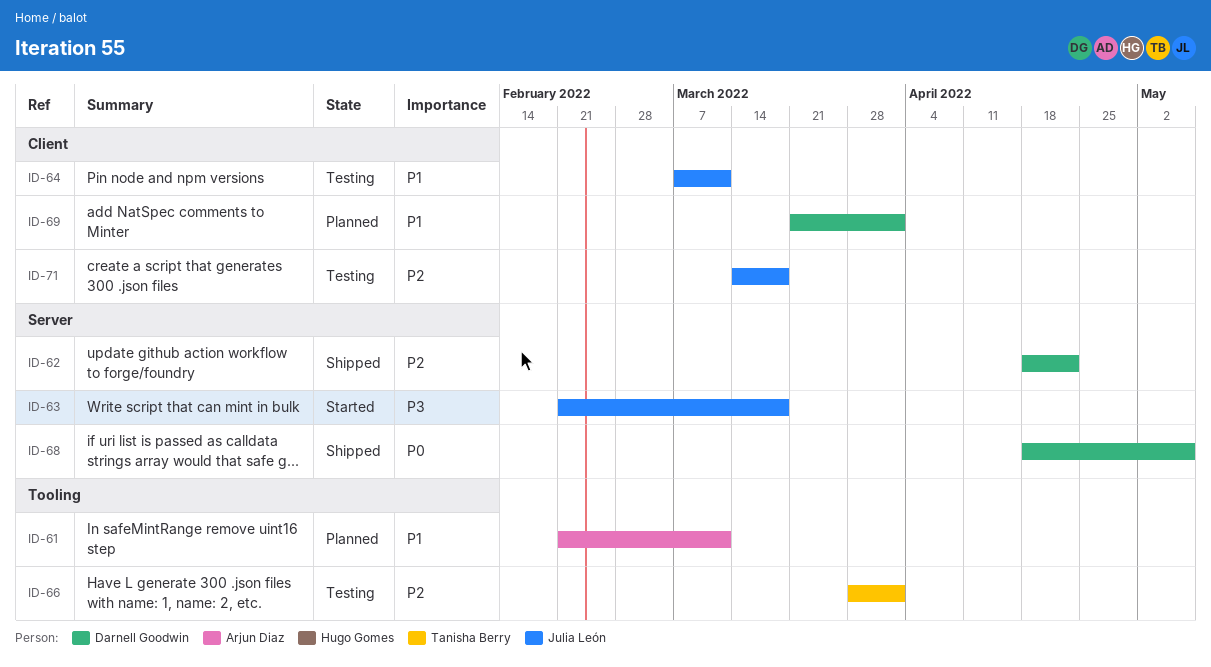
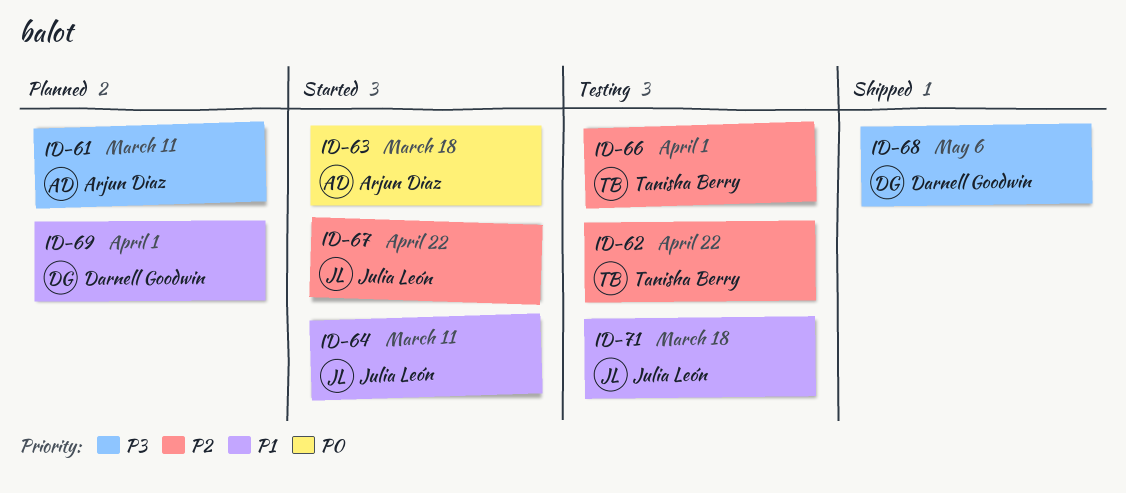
ID-61, priority: P1 -> P3
ID-62, status: Shipped -> Testing
ID-62, owner: Darnell Goodwin -> Tanisha Berry
ID-63, owner: Julia León -> Arjun Diaz
ID-63, priority: P3 -> P0
ID-64, status: Testing -> Started
ID-67: none -> present
ID-68, priority: P0 -> P3
ID-71, priority: P2 -> P1

